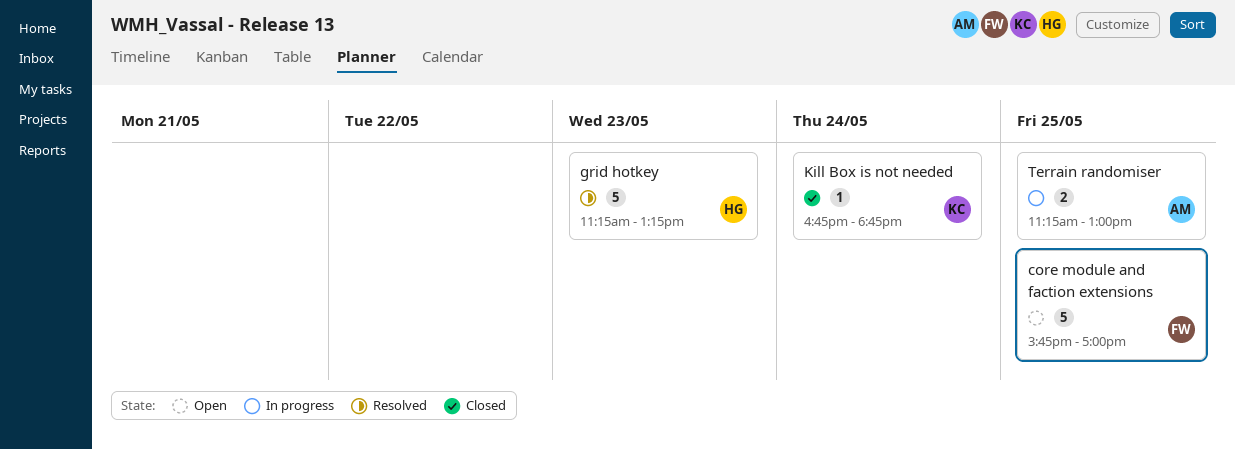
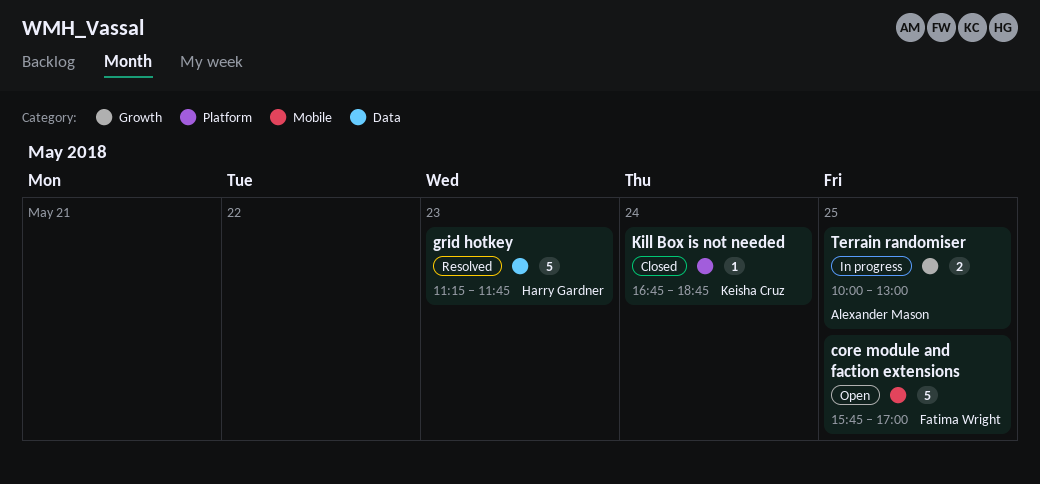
grid hotkey, ends: 13:15 -> 11:45
Terrain randomiser, begins: 11:15 -> 10:00

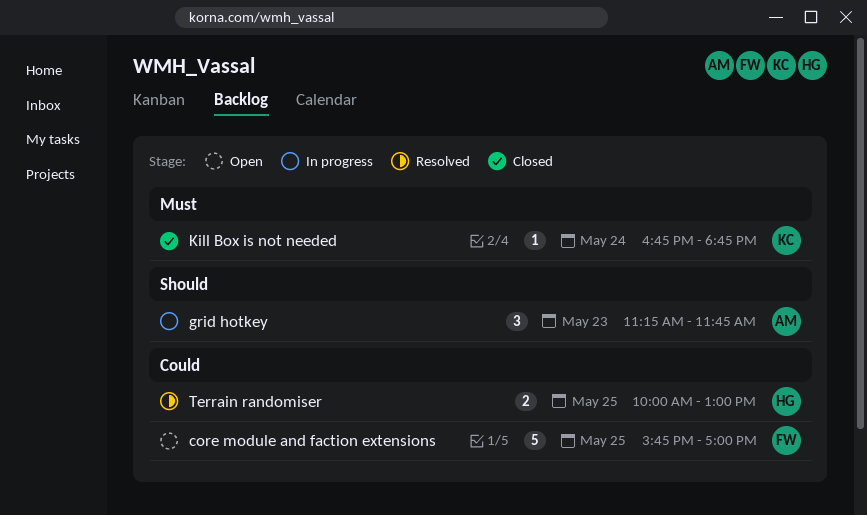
grid hotkey, status: Resolved -> In progress
grid hotkey, owner: Harry Gardner -> Alexander Mason
grid hotkey, estimate: 5 -> 3
Terrain randomiser, status: In progress -> Resolved
Terrain randomiser, owner: Alexander Mason -> Harry Gardner

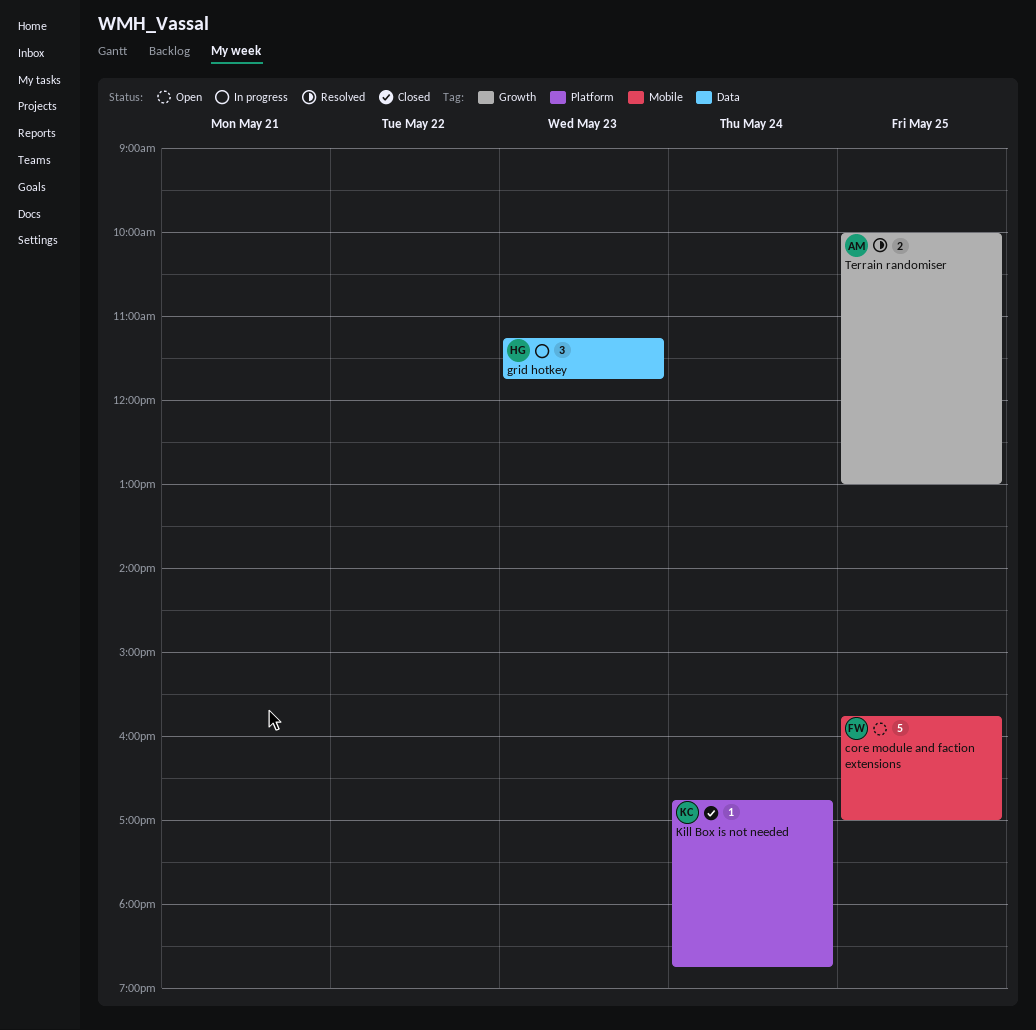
grid hotkey, owner: AM -> HG
Terrain randomiser, owner: HG -> AM

